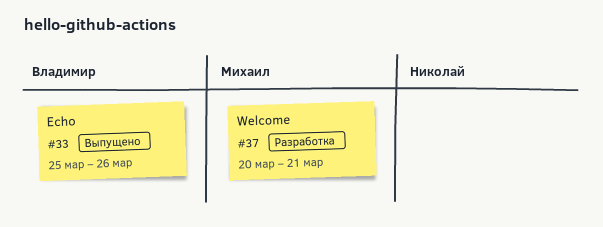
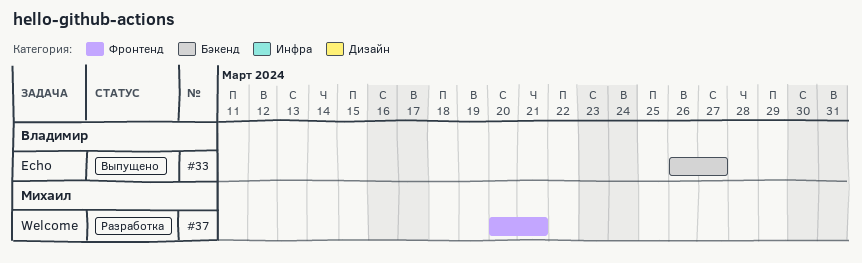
#33, start: Mar 25 -> Mar 26
#33, due: Mar 26 -> Mar 27

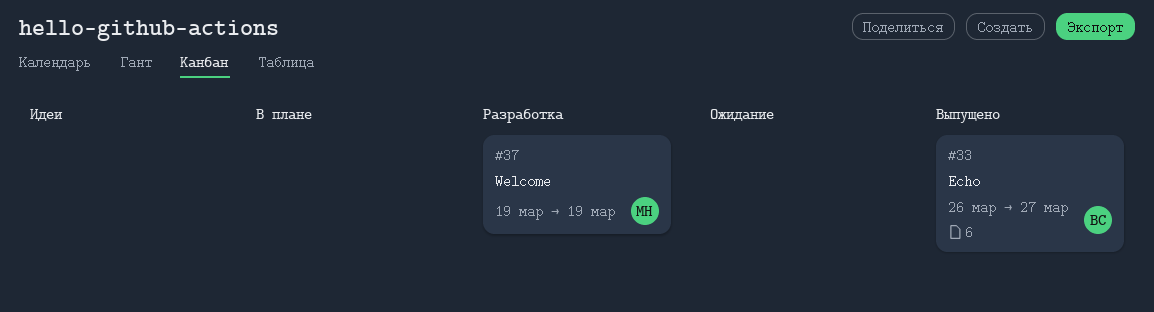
#37, start: Mar 20 -> Mar 19
#37, due: Mar 21 -> Mar 19

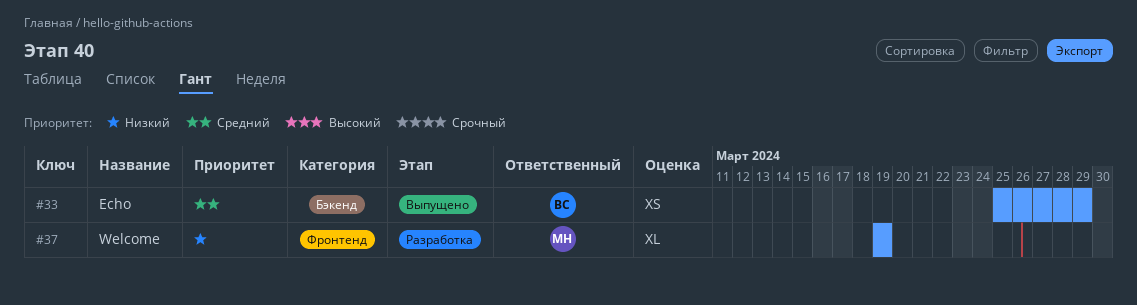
#33, start: Mar 26 -> Mar 25
#33, due: Mar 27 -> Mar 29

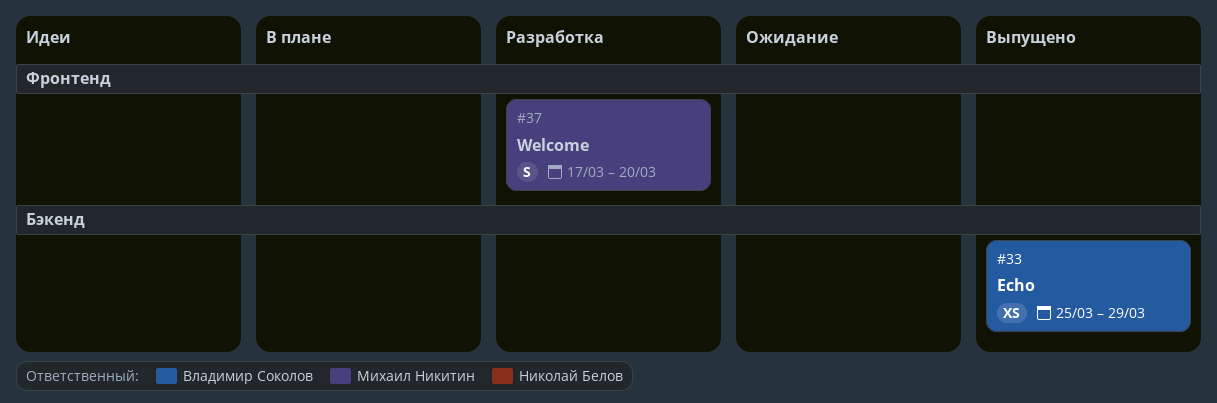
#37, estimate: XL -> S
#37, start: Mar 19 -> Mar 17
#37, due: Mar 19 -> Mar 20

